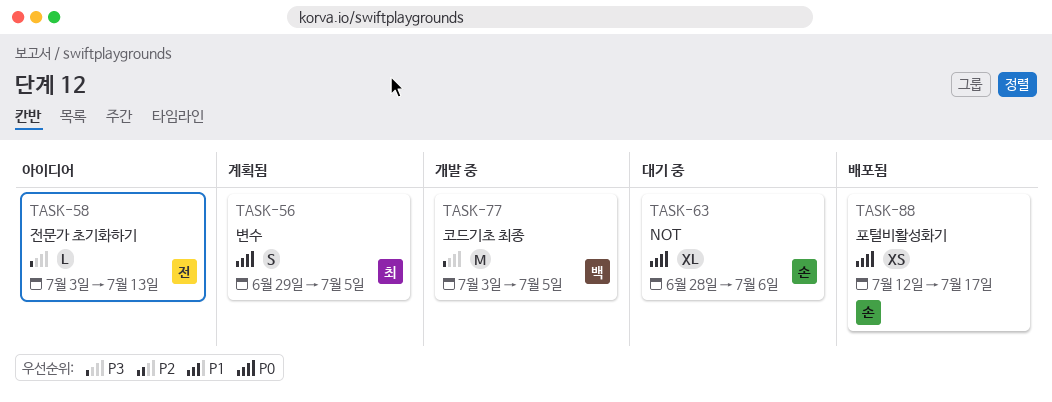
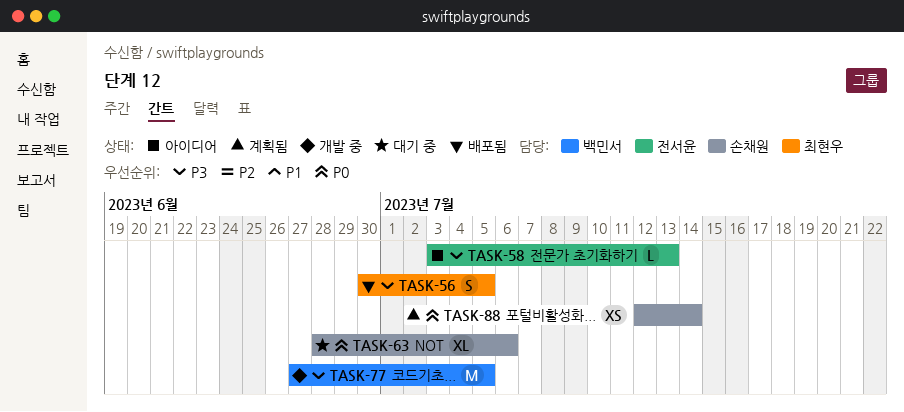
TASK-56, status: 계획됨 -> 배포됨
TASK-56, priority: P0 -> P3
TASK-56, start: Jun 29 -> Jun 30
TASK-77, start: Jul 3 -> Jun 27
TASK-88, status: 배포됨 -> 계획됨
TASK-88, due: Jul 17 -> Jul 14

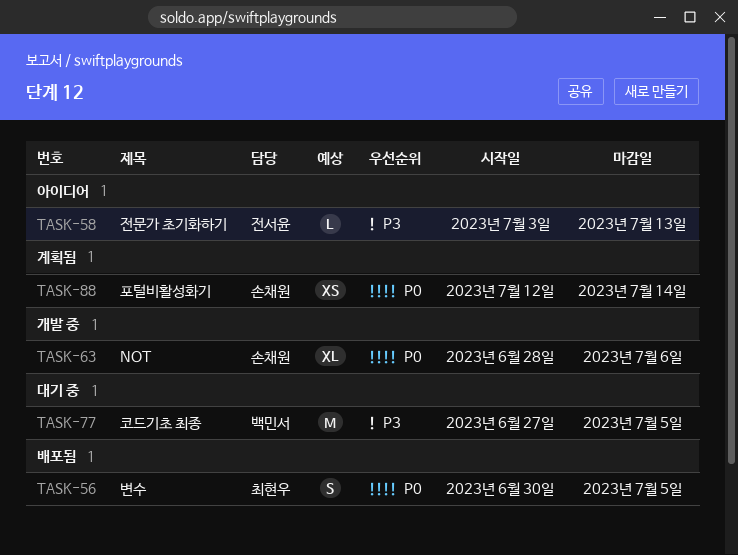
TASK-56, priority: P3 -> P0
TASK-63, status: 대기 중 -> 개발 중
TASK-77, status: 개발 중 -> 대기 중

